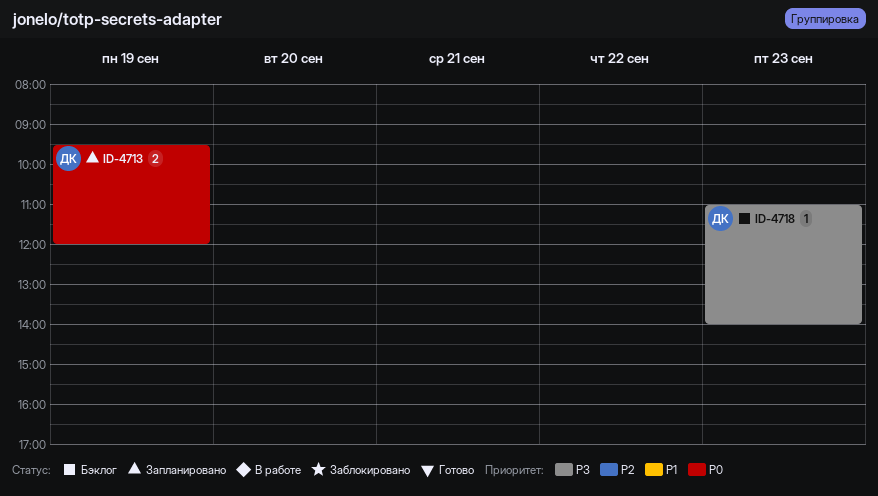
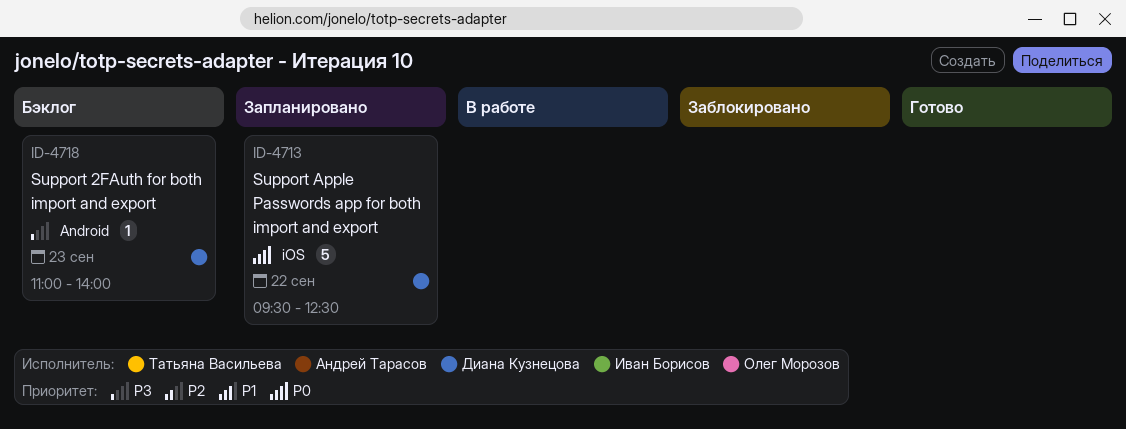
ID-4713, estimate: 2 -> 5
ID-4713, day: Sep 19 -> Sep 22
ID-4713, ends: 12:00 -> 12:30

